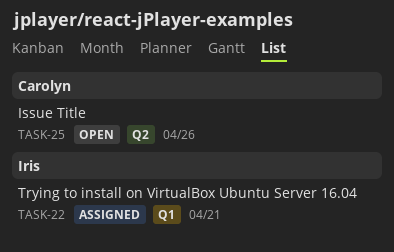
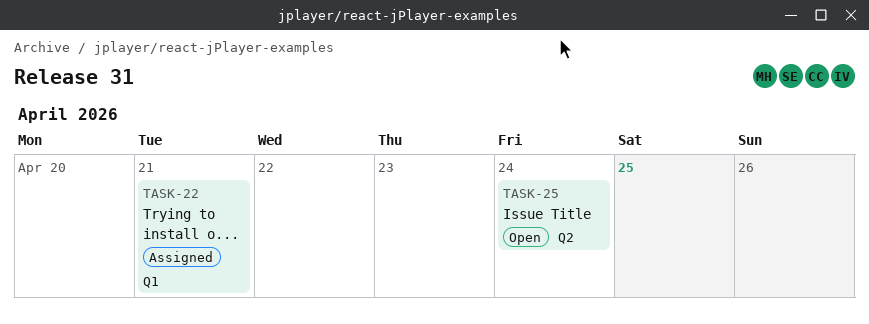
TASK-25, due: Apr 26 -> Apr 24

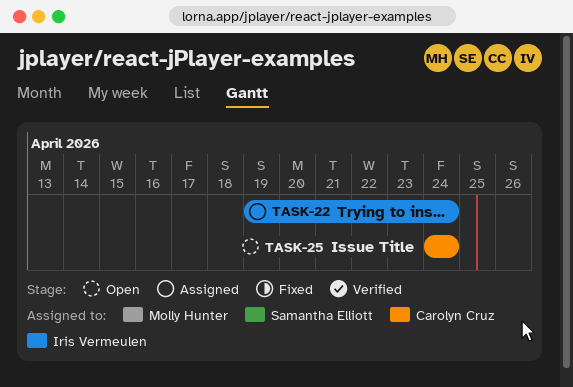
TASK-22, due: Apr 21 -> Apr 24

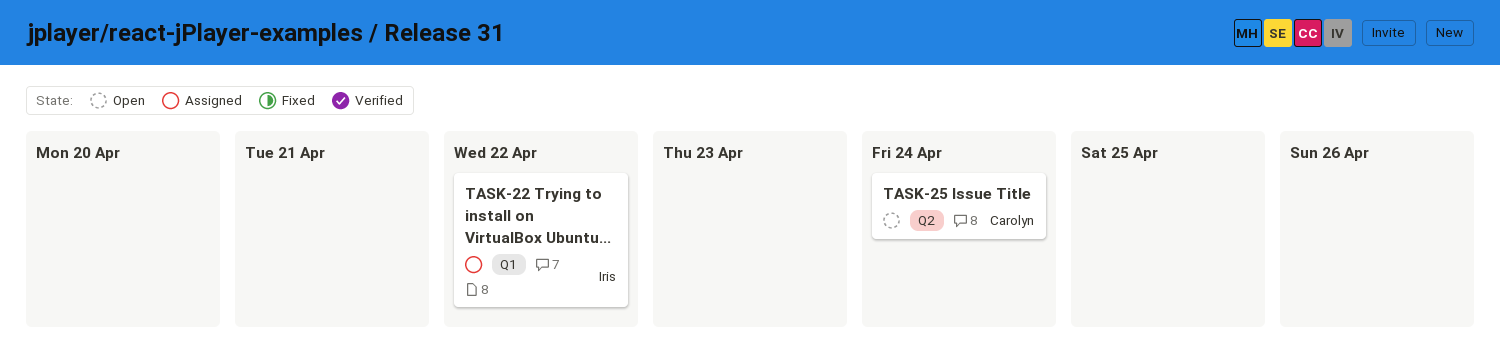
TASK-22, due: Apr 24 -> Apr 22

